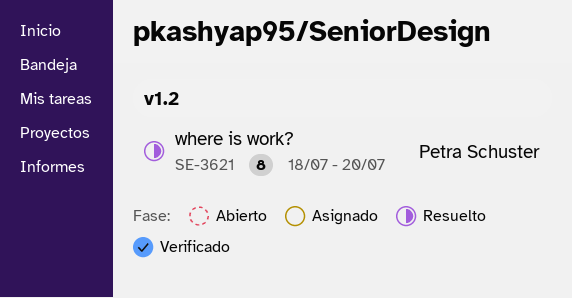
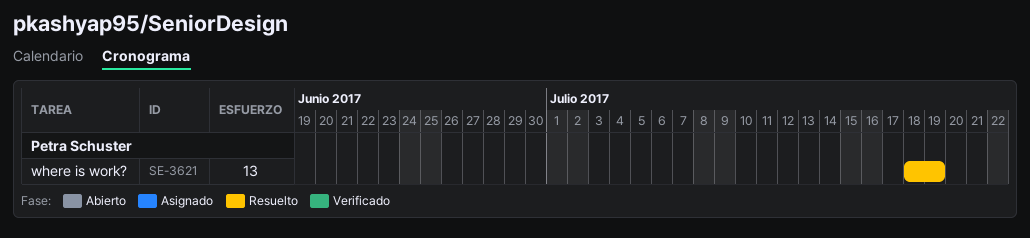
SE-3621, estimate: 8 -> 13
SE-3621, due: Jul 20 -> Jul 19

